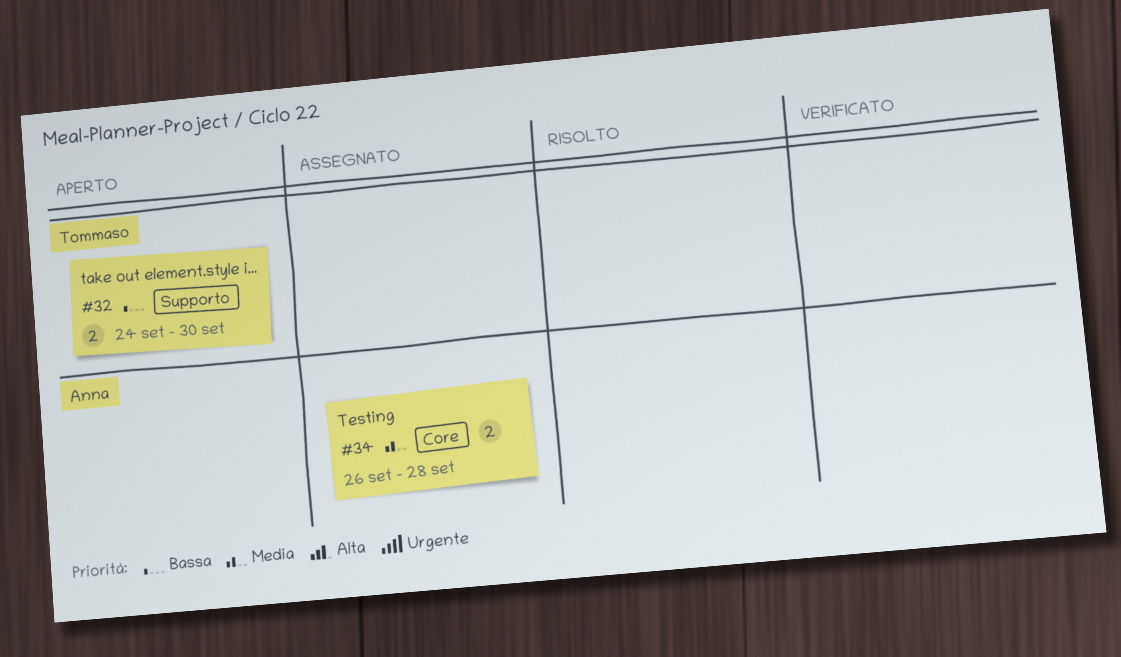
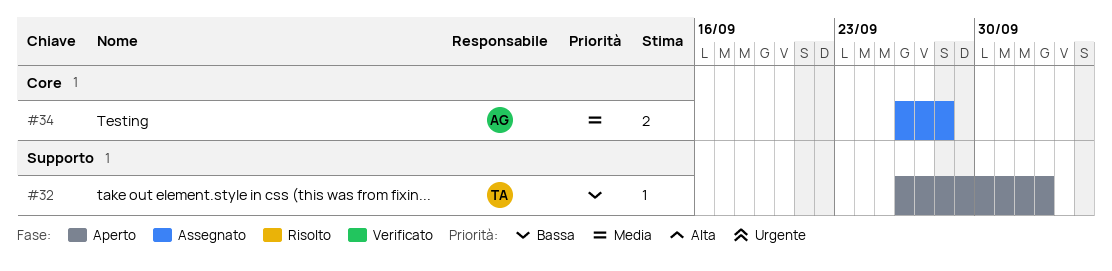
#32, estimate: 2 -> 1
#32, start: Sep 24 -> Sep 26
#32, due: Sep 30 -> Oct 3

